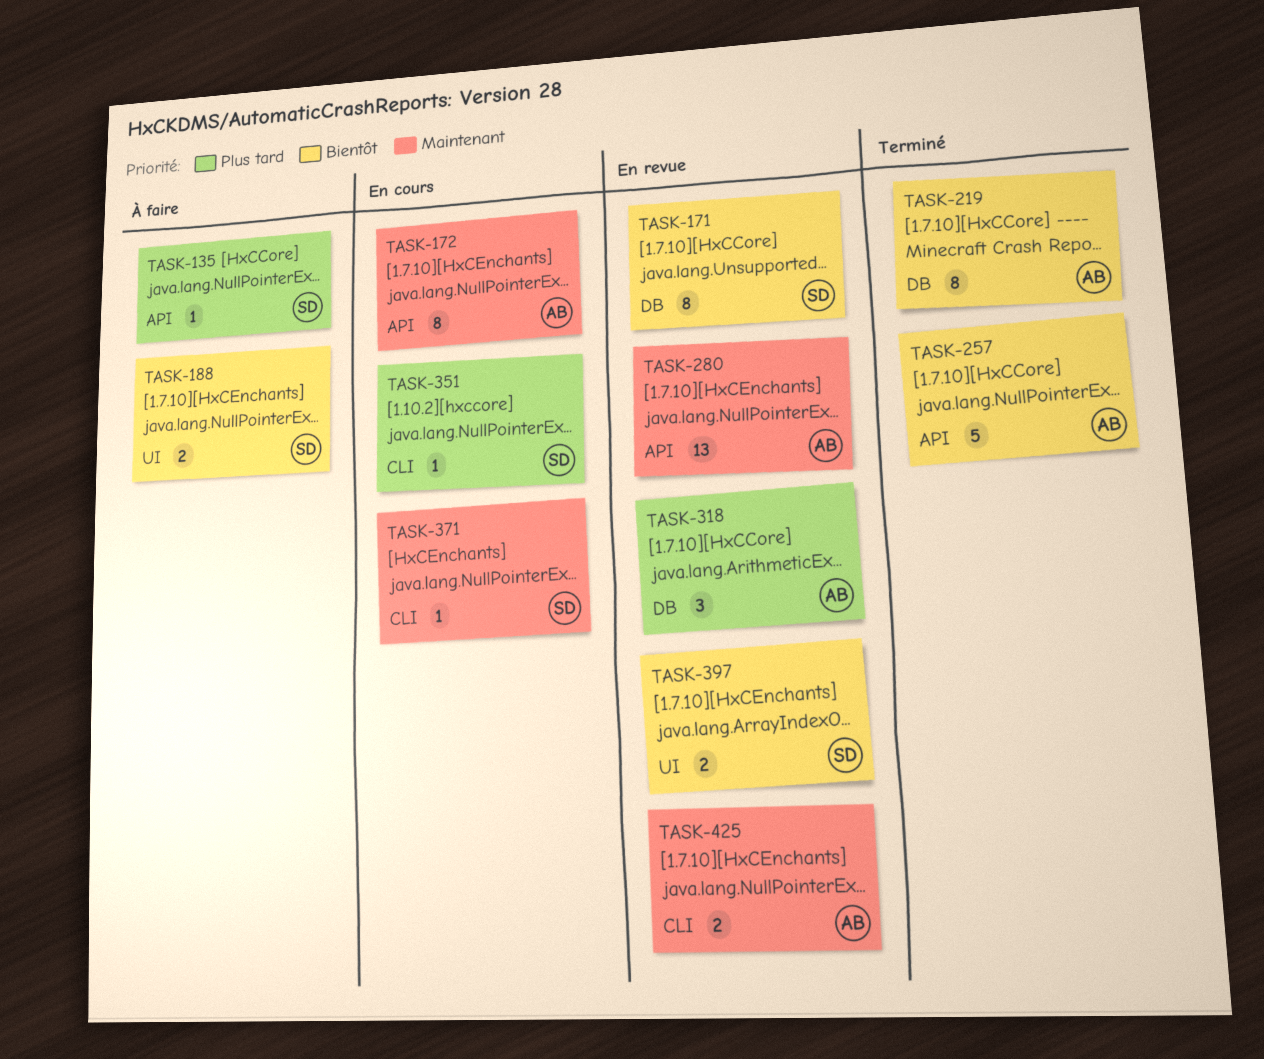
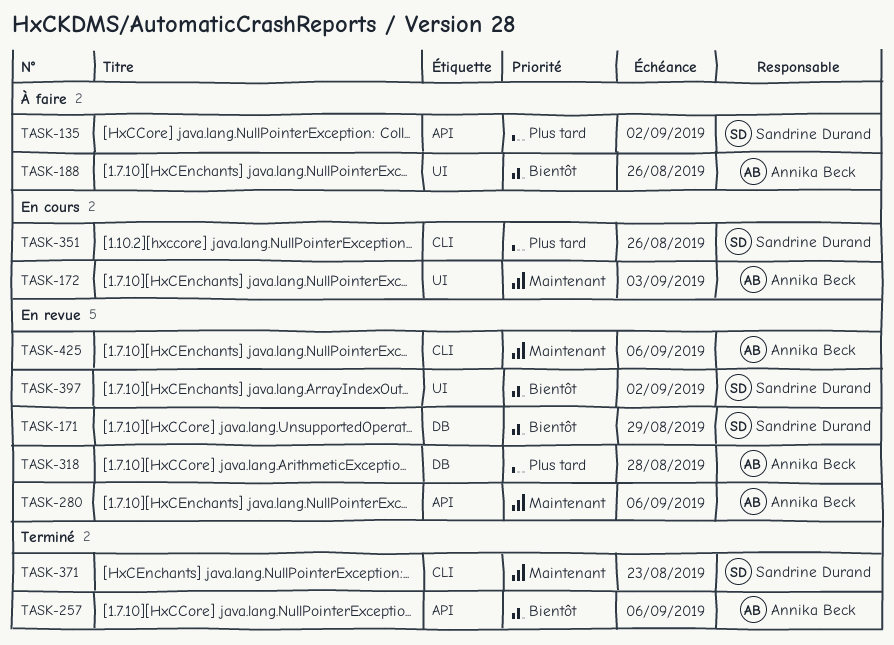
TASK-172, label: API -> UI
TASK-188, owner: Sandrine Durand -> Annika Beck
TASK-219: present -> none
TASK-371, status: En cours -> Terminé

